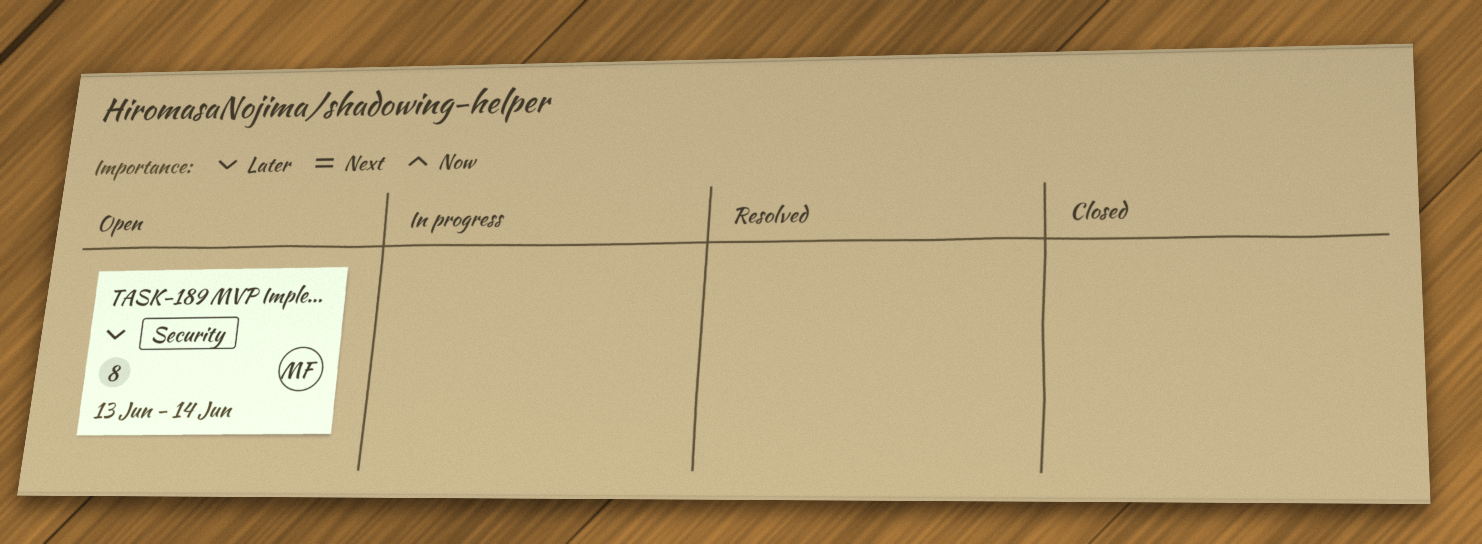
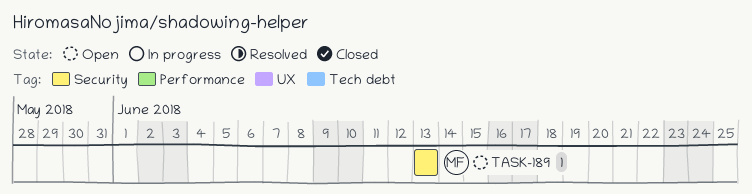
TASK-189, estimate: 8 -> 1
TASK-189, due: Jun 14 -> Jun 13

